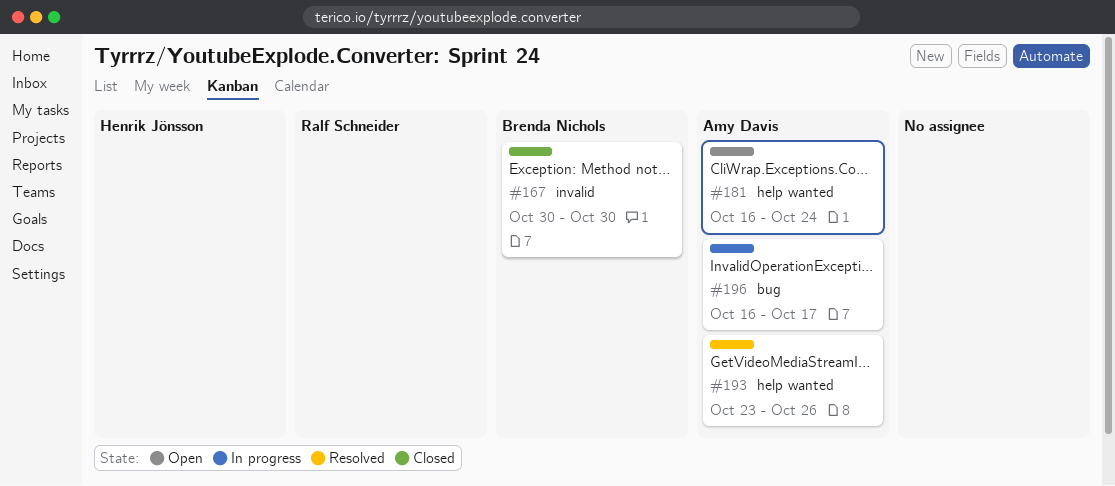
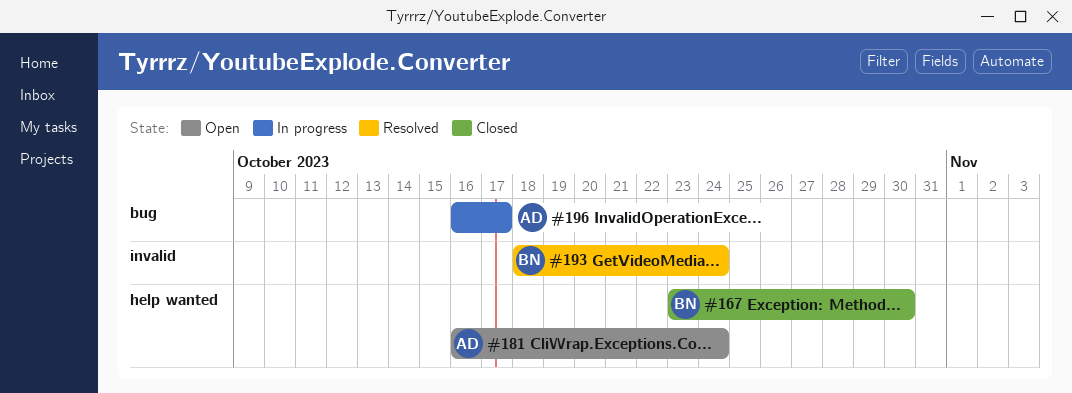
#167, label: invalid -> help wanted
#167, start: Oct 30 -> Oct 23
#193, owner: Amy Davis -> Brenda Nichols
#193, label: help wanted -> invalid
#193, start: Oct 23 -> Oct 18
#193, due: Oct 26 -> Oct 24

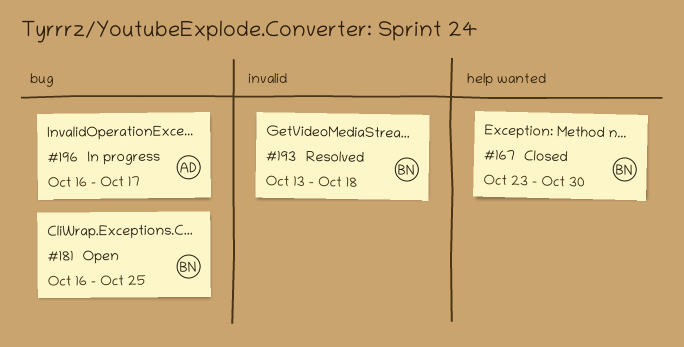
#181, owner: AD -> BN
#181, label: help wanted -> bug
#181, due: Oct 24 -> Oct 25
#193, start: Oct 18 -> Oct 13
#193, due: Oct 24 -> Oct 18

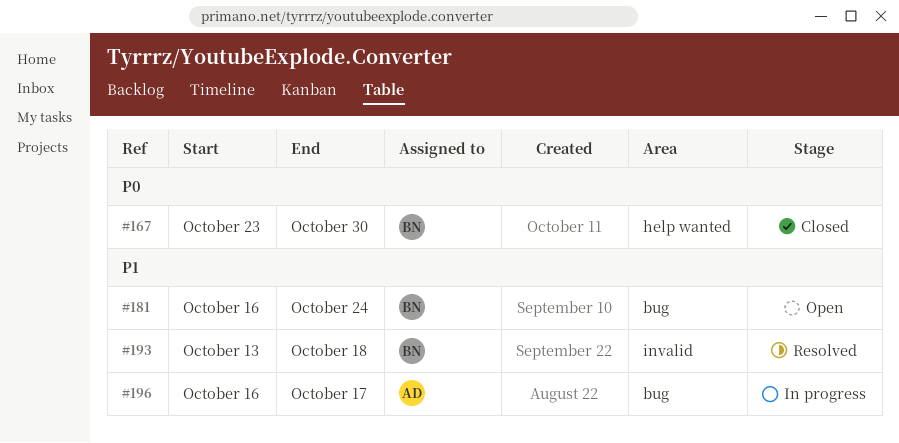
#181, due: Oct 25 -> Oct 24

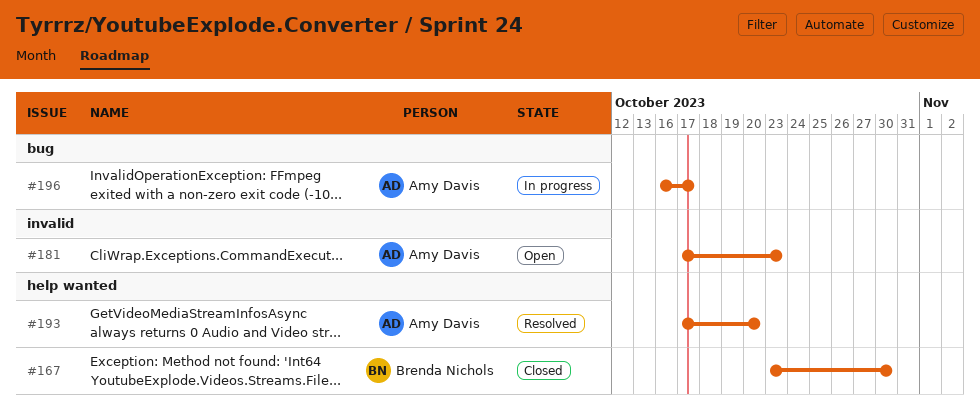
#181, owner: Brenda Nichols -> Amy Davis
#181, label: bug -> invalid
#181, start: Oct 16 -> Oct 17
#181, due: Oct 24 -> Oct 23
#193, owner: Brenda Nichols -> Amy Davis
#193, label: invalid -> help wanted
#193, start: Oct 13 -> Oct 17
#193, due: Oct 18 -> Oct 20

